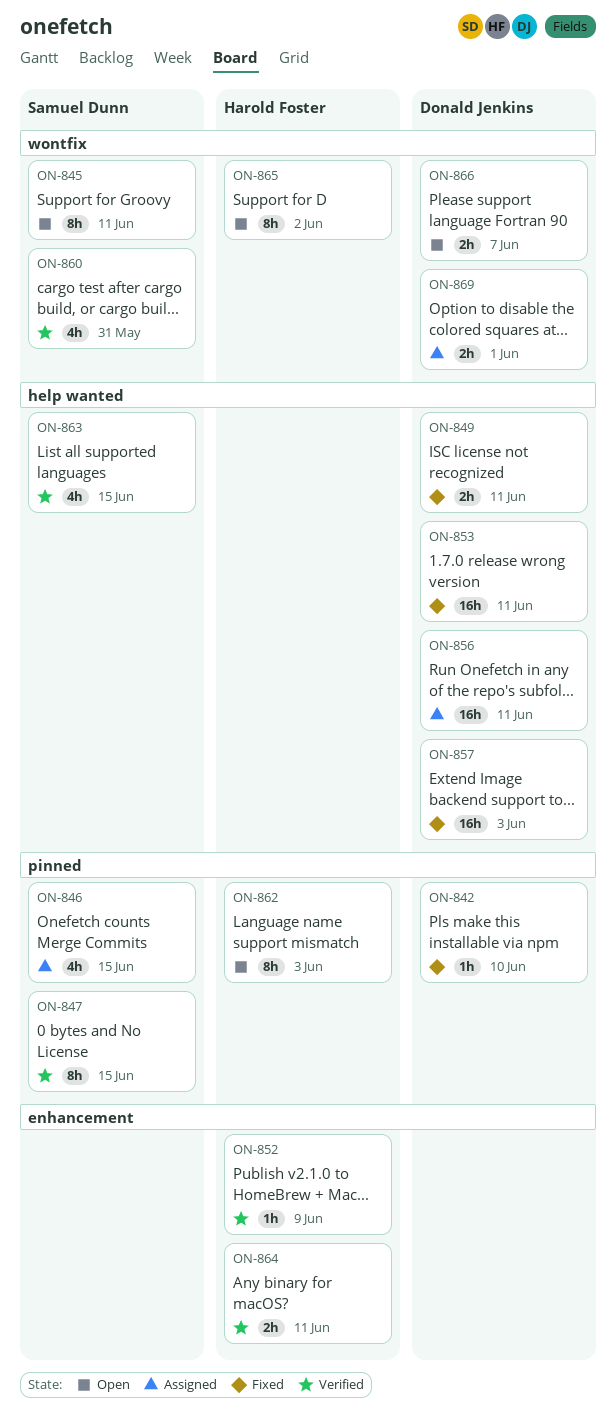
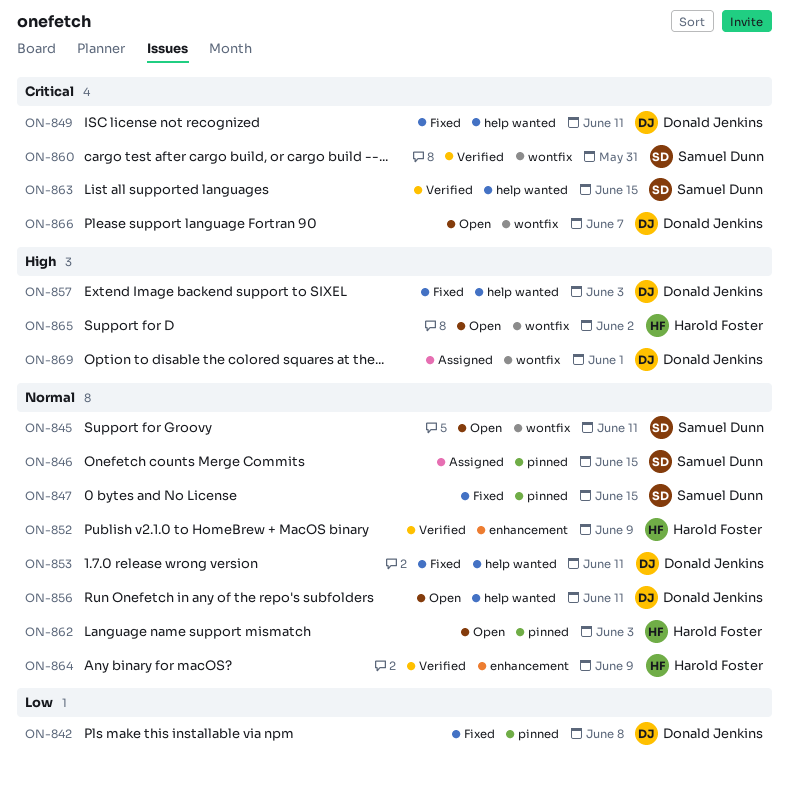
ON-842, due: Jun 10 -> Jun 8
ON-847, status: Verified -> Fixed
ON-856, status: Assigned -> Open
ON-864, due: Jun 11 -> Jun 9

